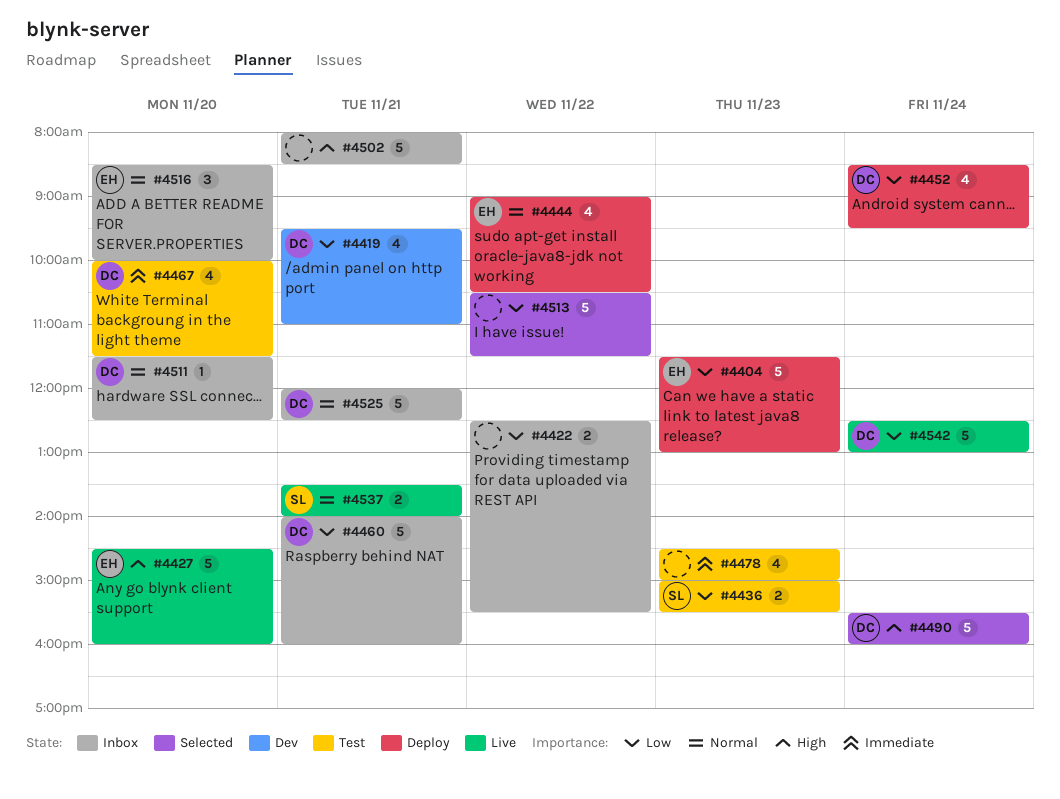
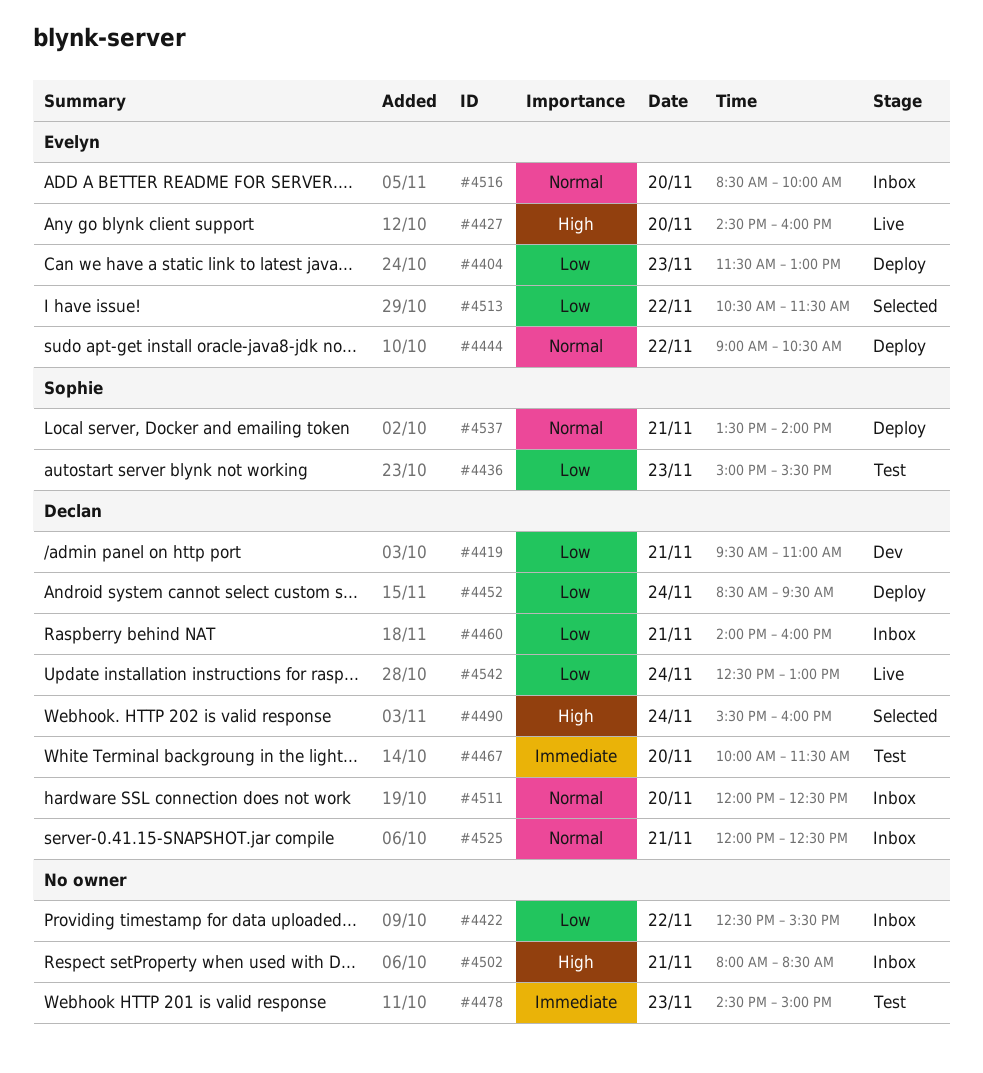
#4511, begins: 11:30 -> 12:00
#4513, owner: none -> Evelyn
#4537, status: Live -> Deploy

